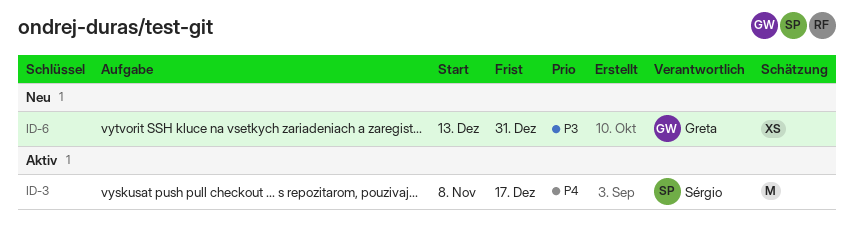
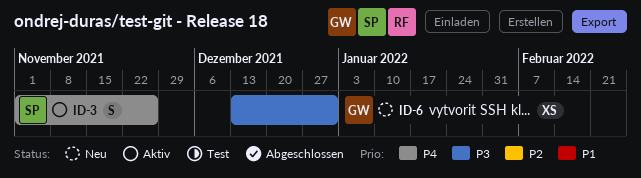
ID-3, estimate: M -> S
ID-3, start: Nov 8 -> Nov 1
ID-3, due: Dec 17 -> Nov 26

